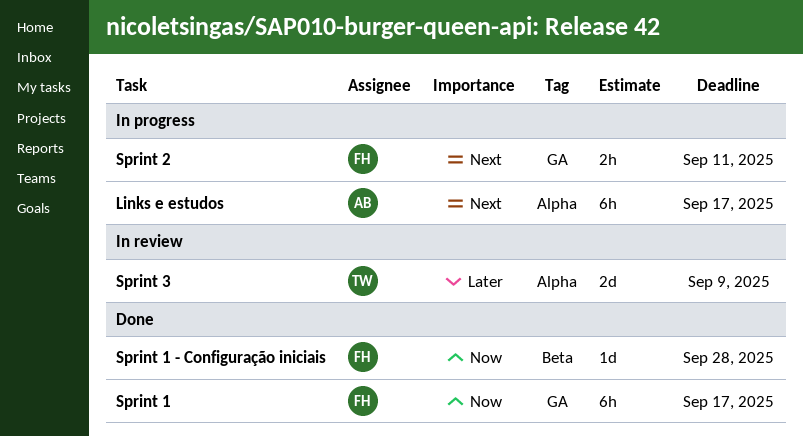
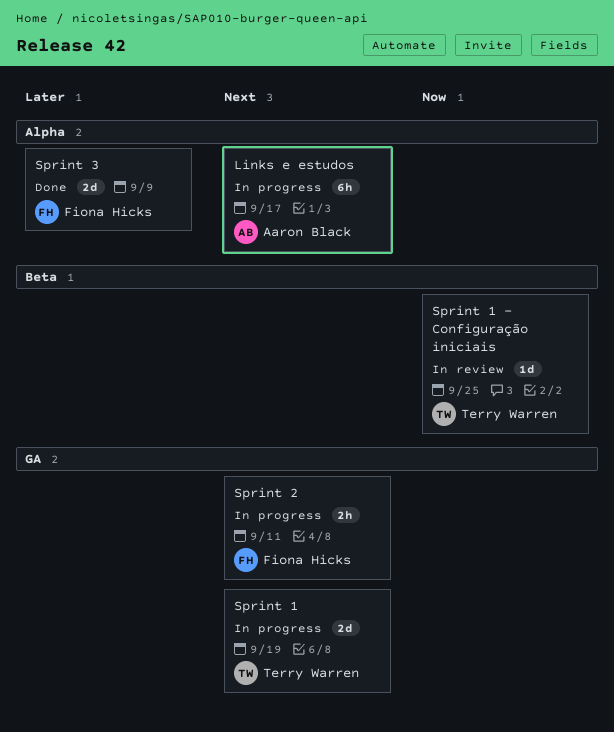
Sprint 1, status: Done -> In progress
Sprint 1, owner: Fiona Hicks -> Terry Warren
Sprint 1, priority: Now -> Next
Sprint 1, estimate: 6h -> 2d
Sprint 1, due: Sep 17 -> Sep 19
Sprint 1 - Configuração iniciais, status: Done -> In review
Sprint 1 - Configuração iniciais, owner: Fiona Hicks -> Terry Warren
Sprint 1 - Configuração iniciais, due: Sep 28 -> Sep 25
Sprint 3, status: In review -> Done
Sprint 3, owner: Terry Warren -> Fiona Hicks

